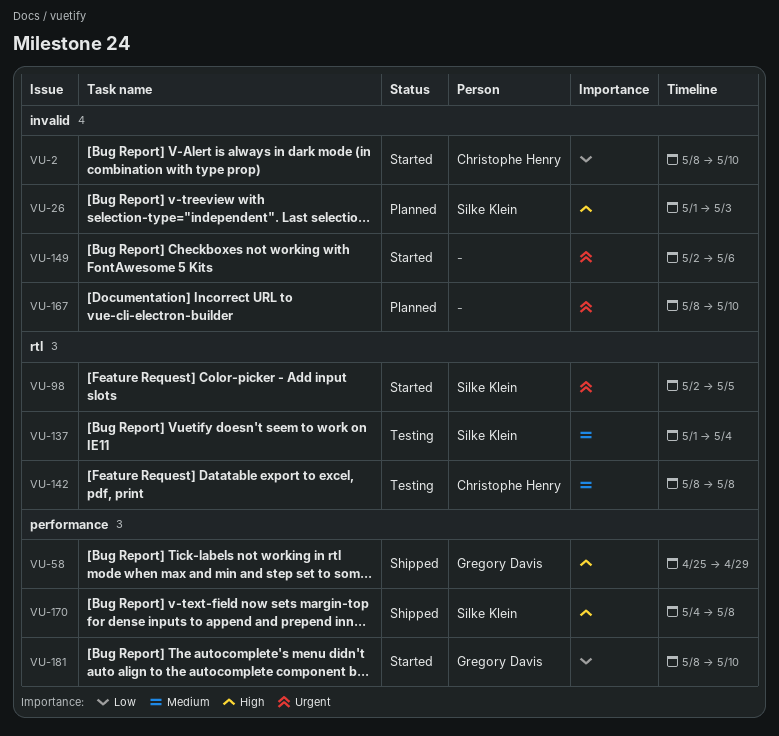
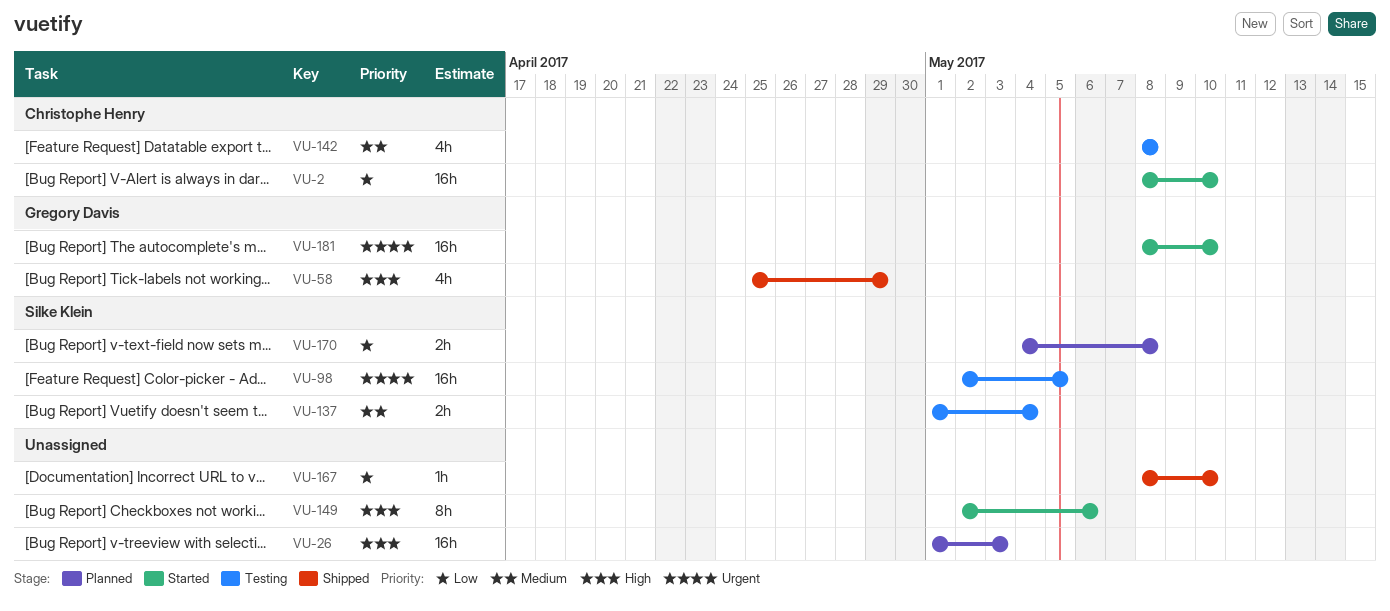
VU-26, owner: Silke Klein -> none
VU-98, status: Started -> Testing
VU-149, priority: Urgent -> High
VU-167, status: Planned -> Shipped
VU-167, priority: Urgent -> Low
VU-170, status: Shipped -> Planned
VU-170, priority: High -> Low
VU-181, priority: Low -> Urgent

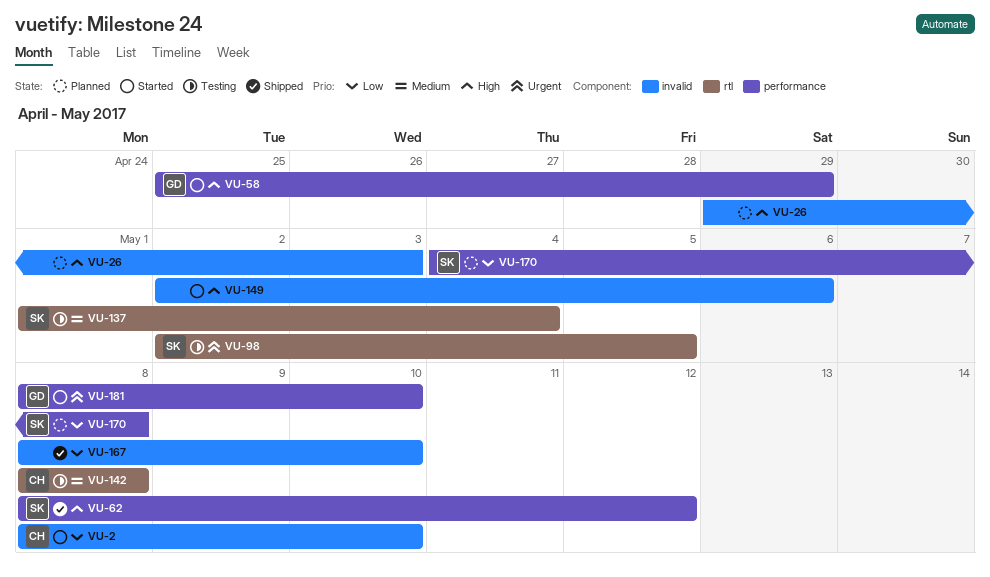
VU-26, start: May 1 -> Apr 29
VU-58, status: Shipped -> Started
VU-62: none -> present

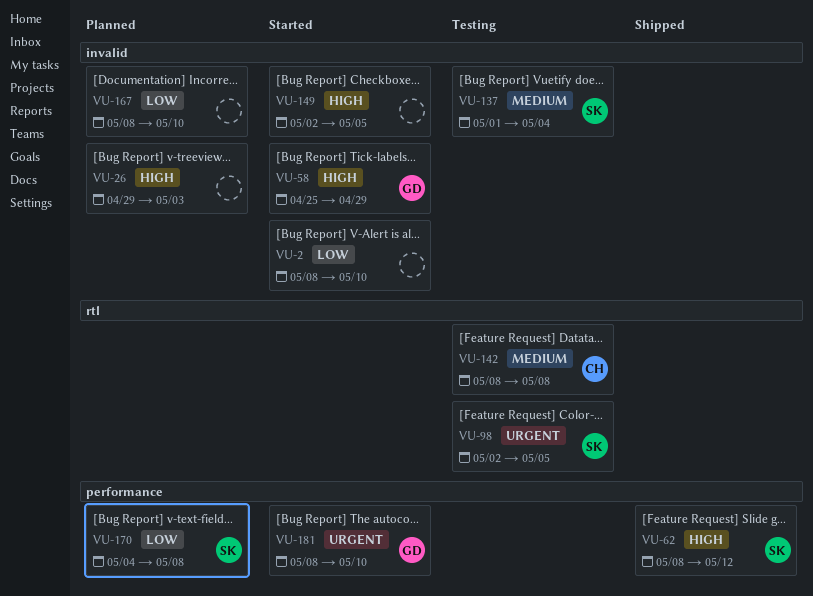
VU-2, owner: CH -> none
VU-58, label: performance -> invalid
VU-137, label: rtl -> invalid
VU-149, due: May 6 -> May 5
VU-167, status: Shipped -> Planned

